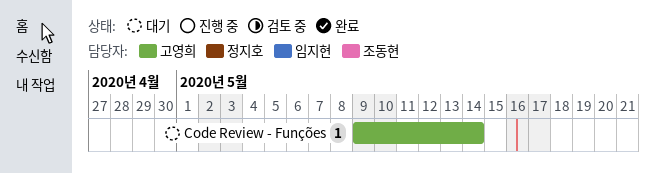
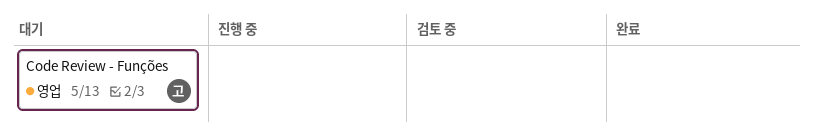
Code Review - Funções, due: May 14 -> May 13

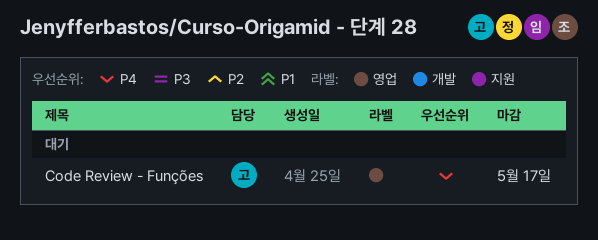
Code Review - Funções, due: May 13 -> May 17

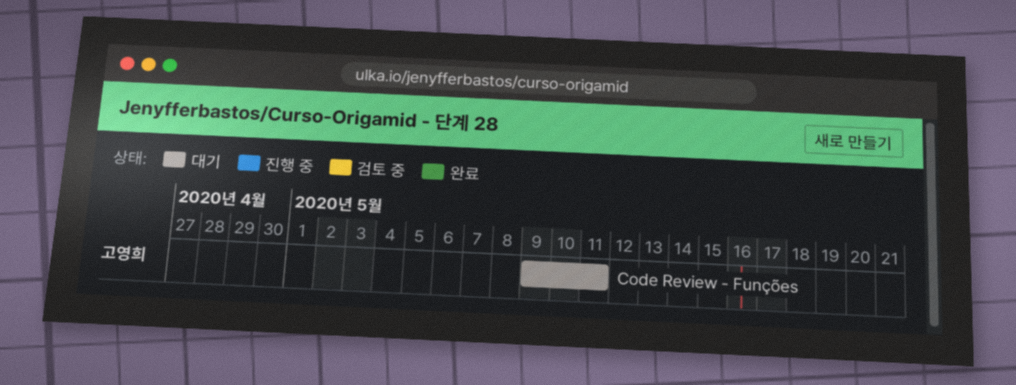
Code Review - Funções, due: May 17 -> May 11

